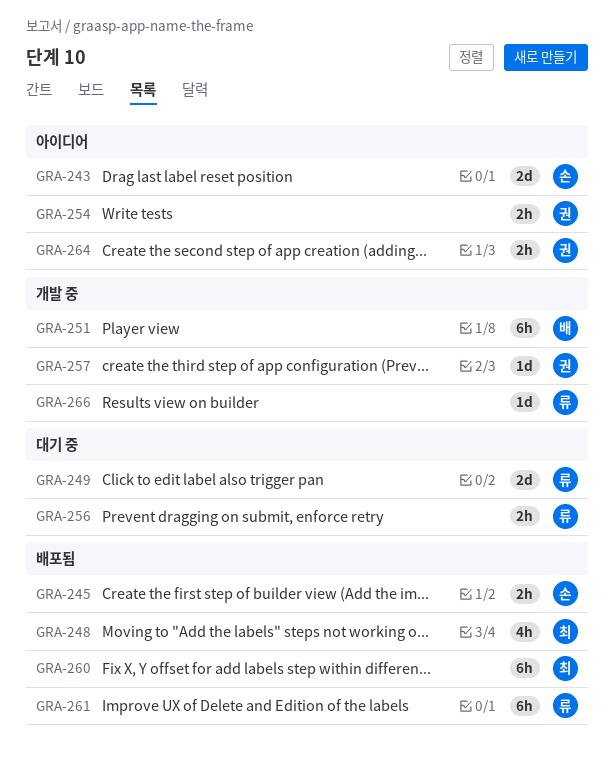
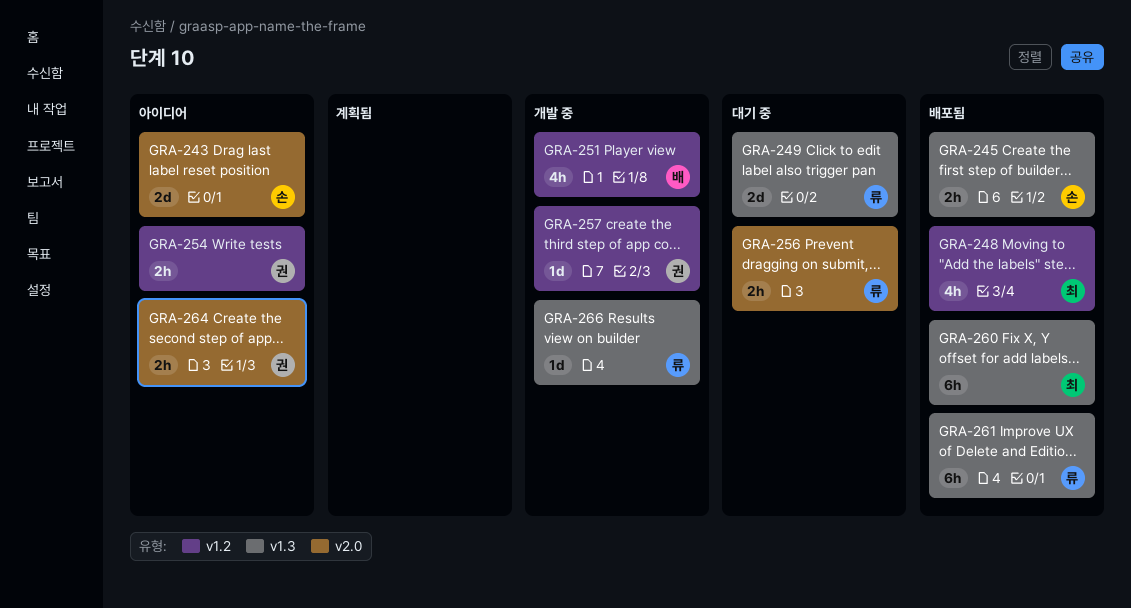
GRA-251, estimate: 6h -> 4h

